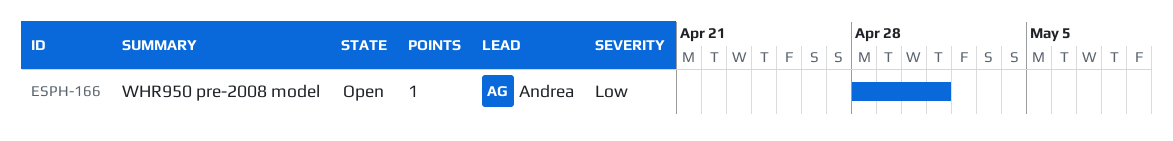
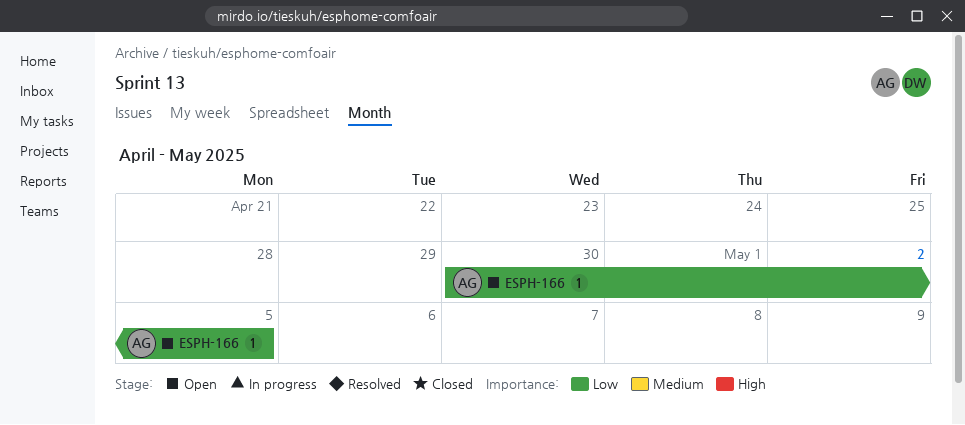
ESPH-166, start: Apr 28 -> Apr 30
ESPH-166, due: May 1 -> May 5

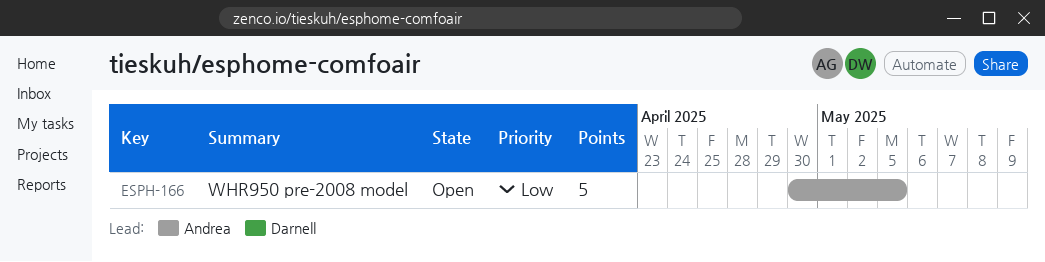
ESPH-166, estimate: 1 -> 5

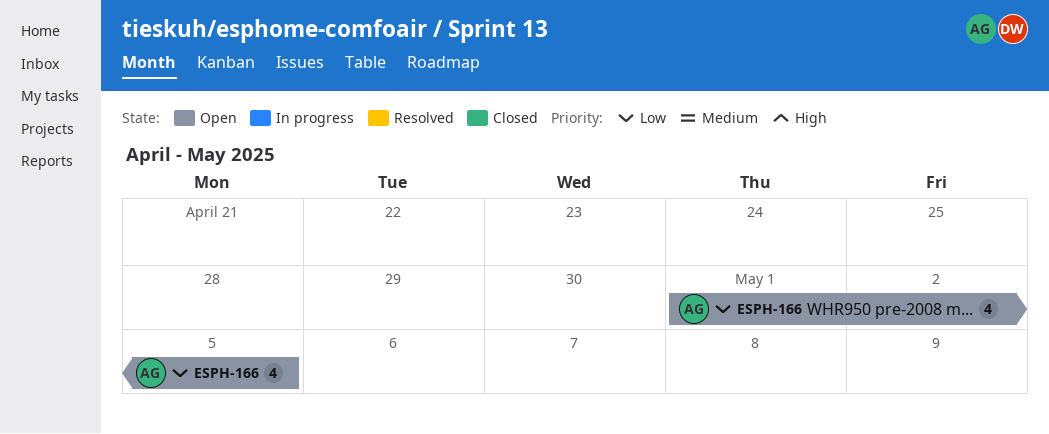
ESPH-166, estimate: 5 -> 4
ESPH-166, start: Apr 30 -> May 1

